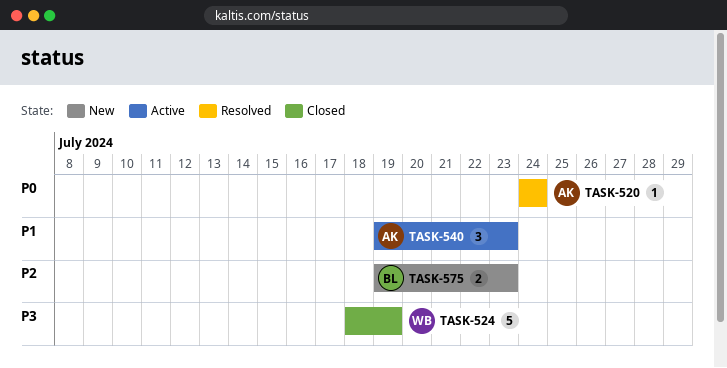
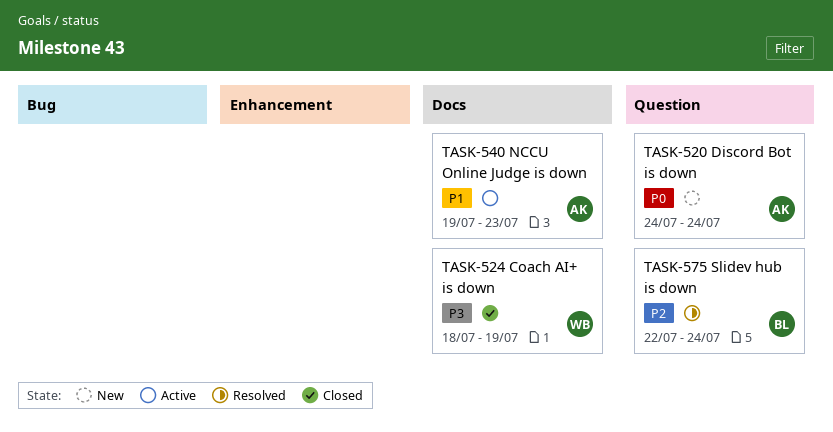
TASK-520, status: Resolved -> New
TASK-575, status: New -> Resolved
TASK-575, start: Jul 19 -> Jul 22
TASK-575, due: Jul 23 -> Jul 24

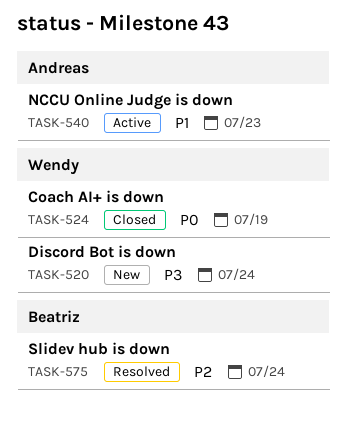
TASK-520, owner: Andreas -> Wendy
TASK-520, priority: P0 -> P3
TASK-524, priority: P3 -> P0

